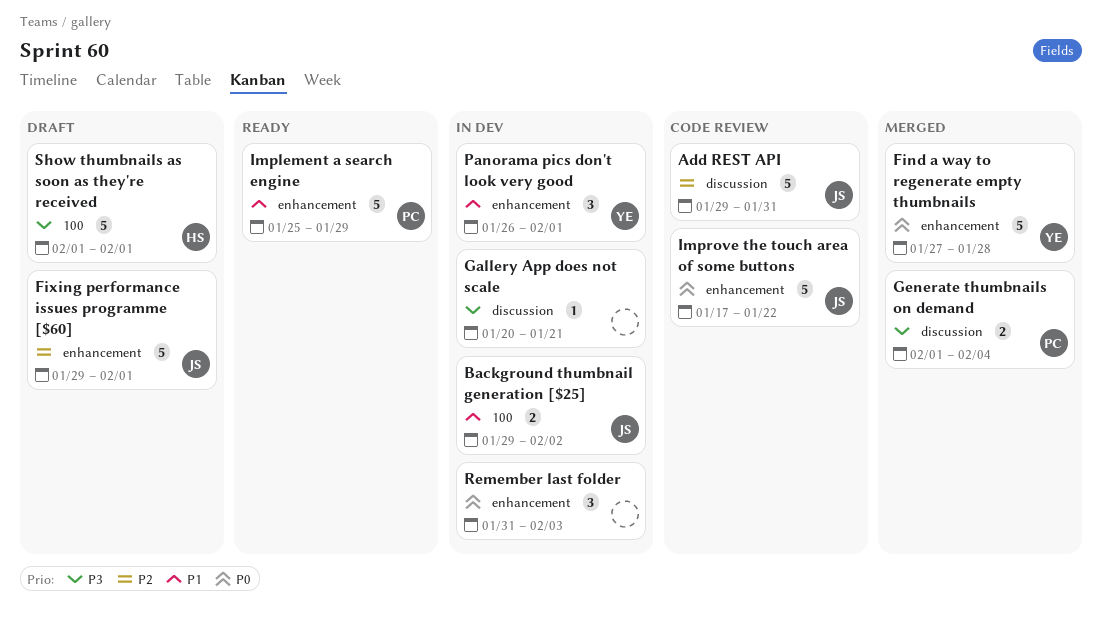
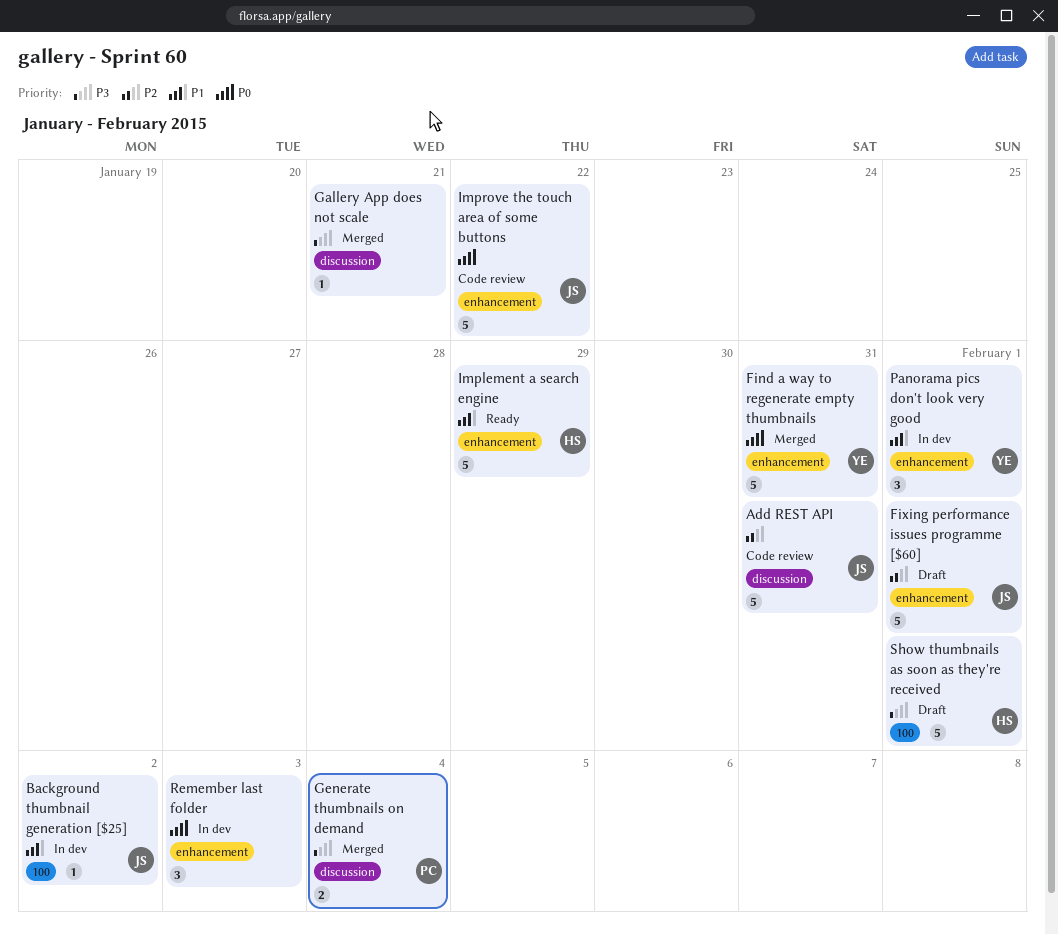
Background thumbnail generation [$25], estimate: 2 -> 1
Find a way to regenerate empty thumbnails, due: Jan 28 -> Jan 31
Gallery App does not scale, status: In dev -> Merged
Implement a search engine, owner: PC -> HS

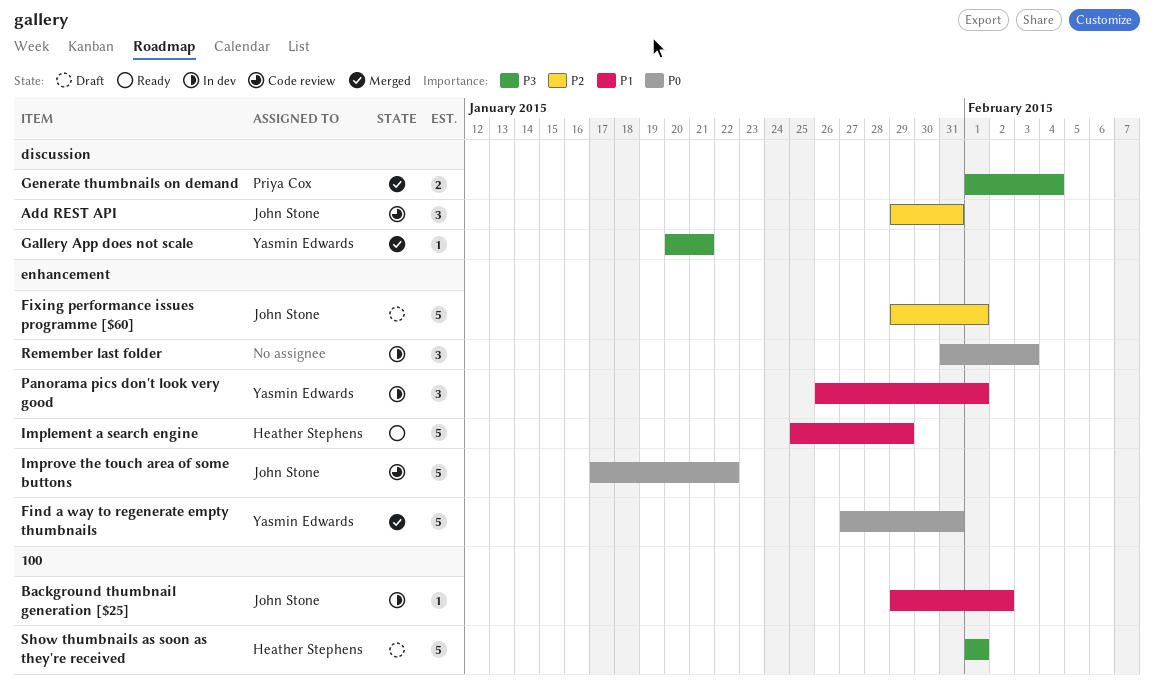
Add REST API, estimate: 5 -> 3
Gallery App does not scale, owner: none -> Yasmin Edwards

